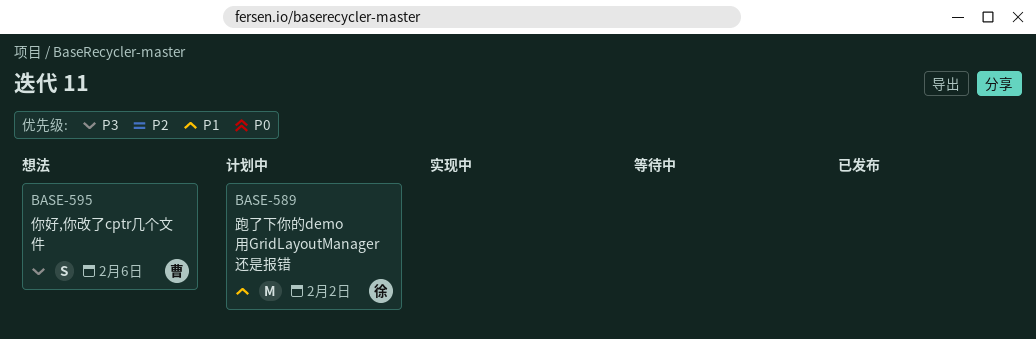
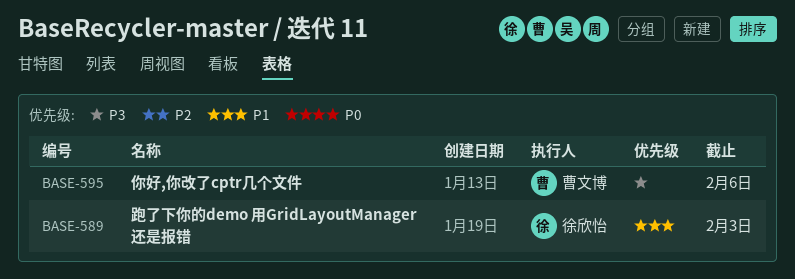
BASE-589, due: Feb 2 -> Feb 3

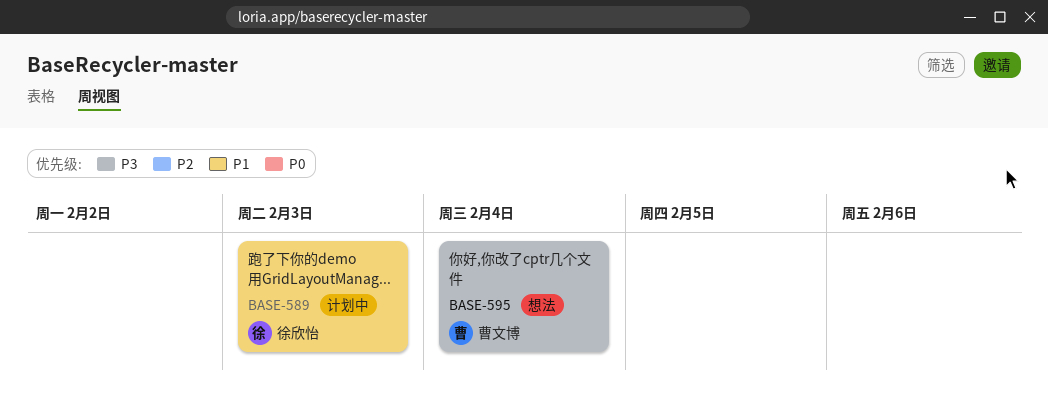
BASE-595, due: Feb 6 -> Feb 4

